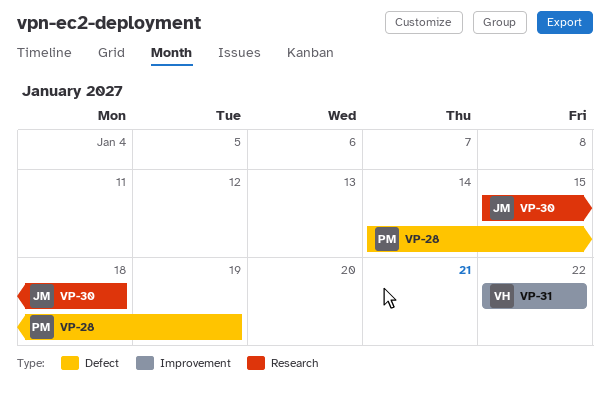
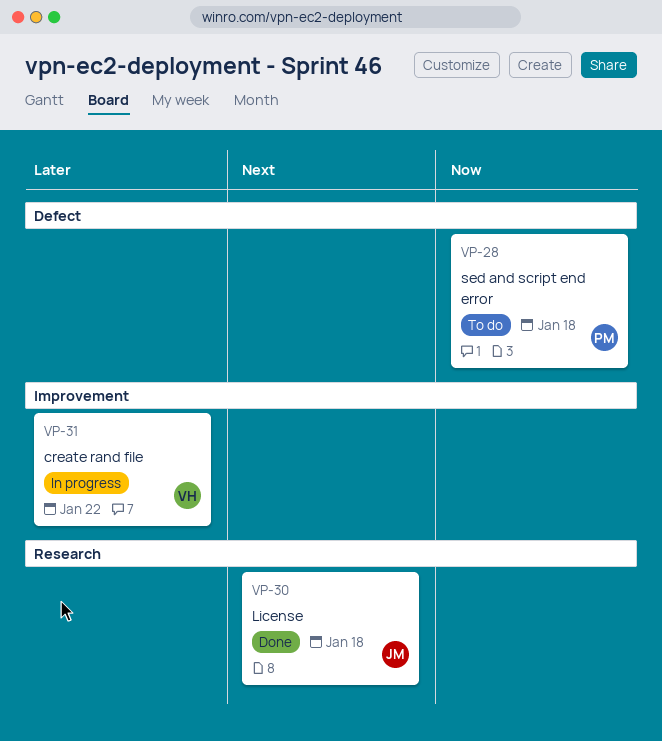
VP-28, due: Jan 19 -> Jan 18

